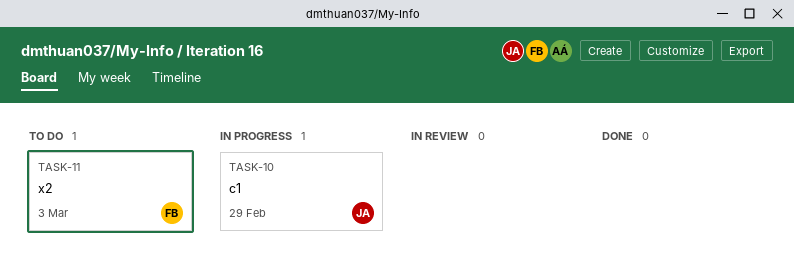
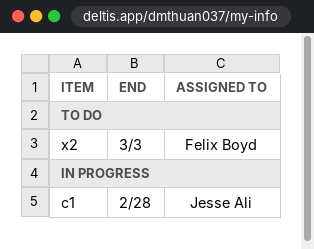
c1, due: Feb 29 -> Feb 28

